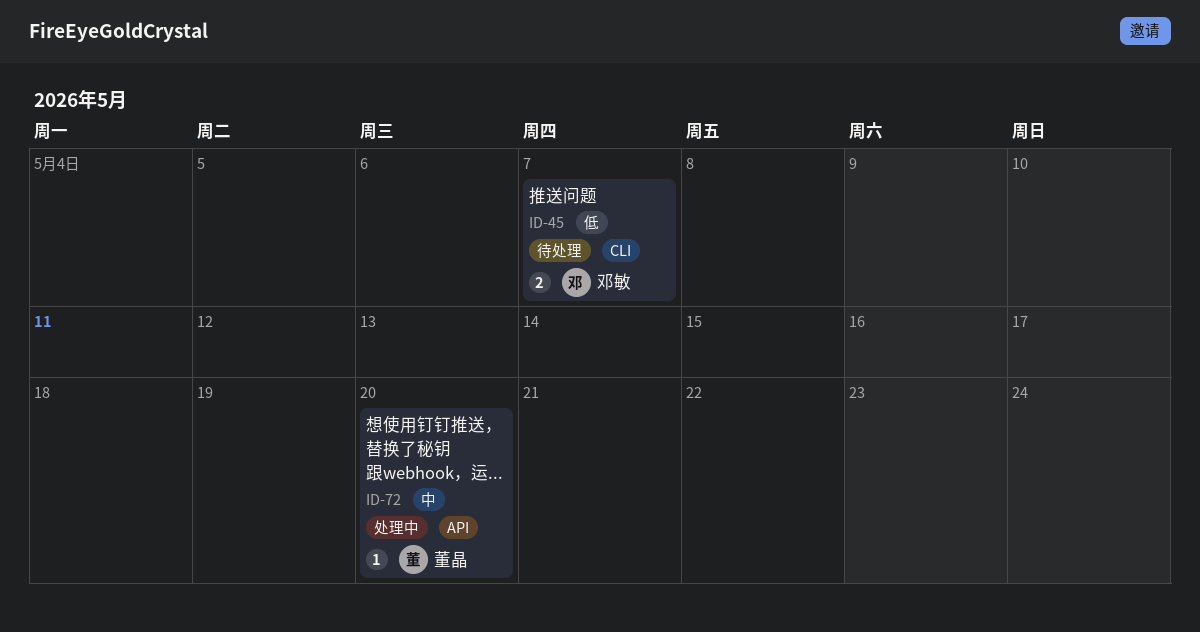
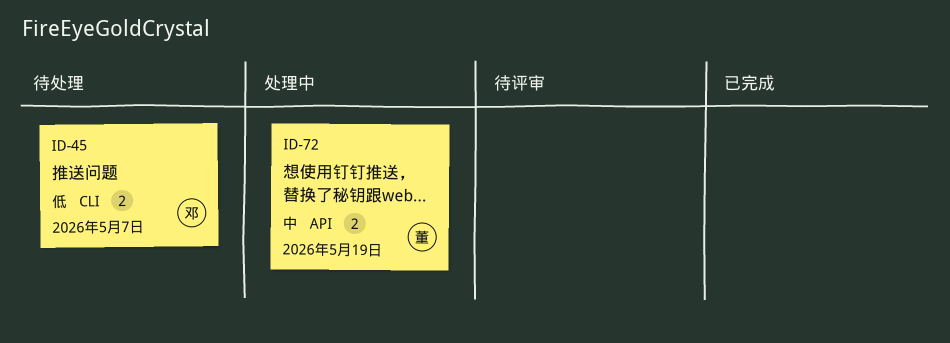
ID-72, estimate: 1 -> 2
ID-72, due: May 20 -> May 19

